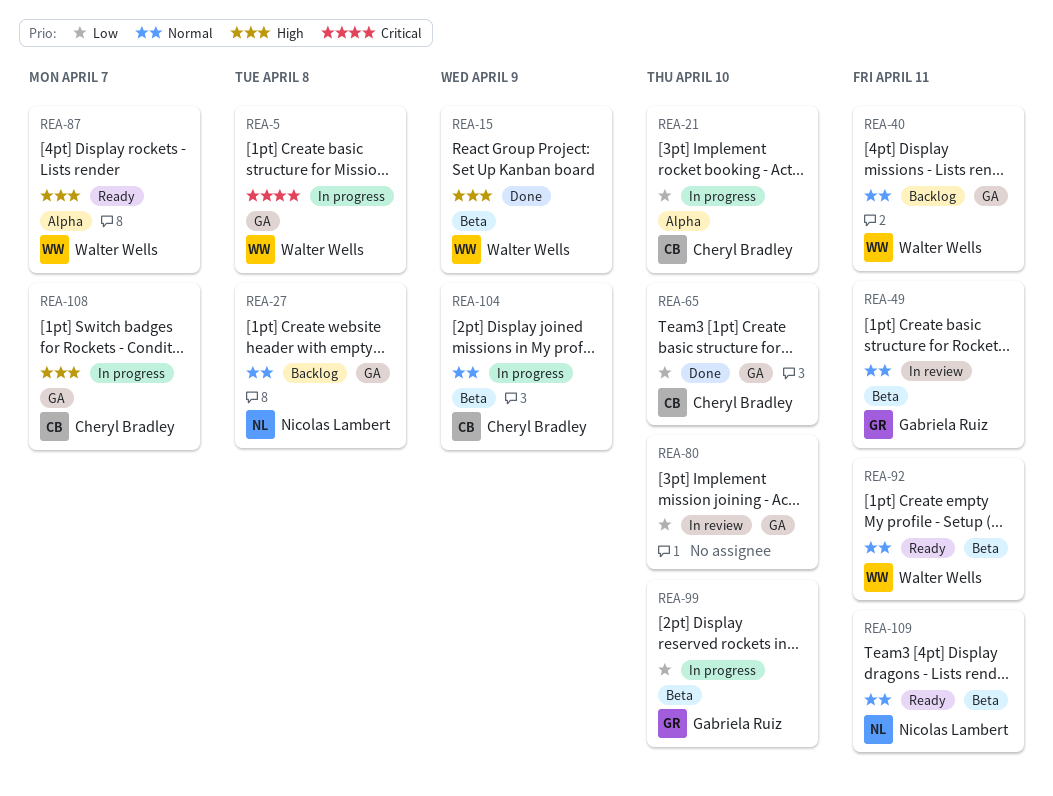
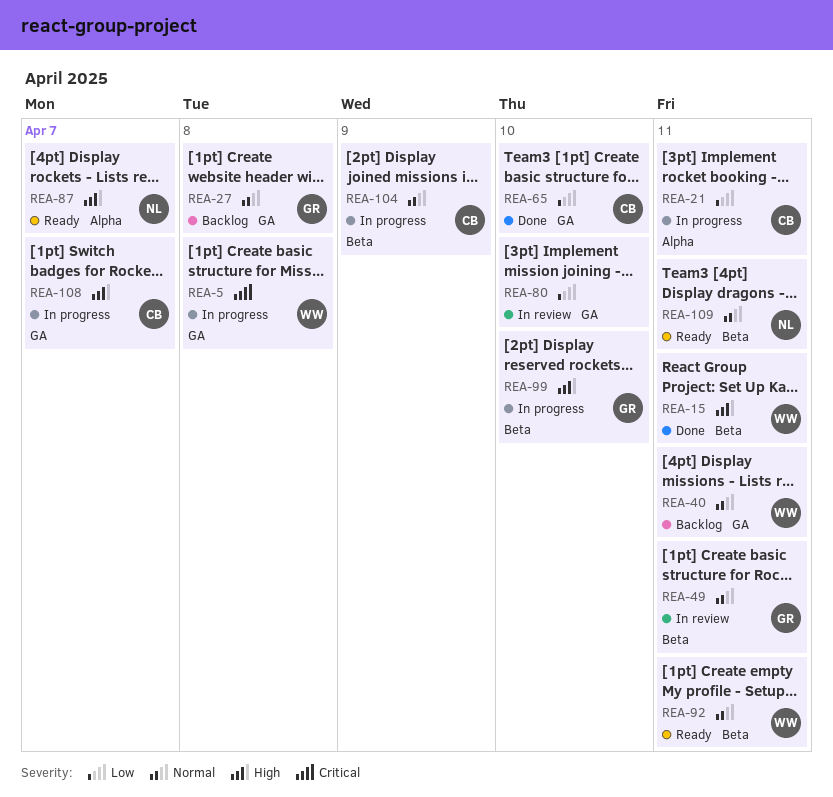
REA-15, due: Apr 9 -> Apr 11
REA-21, due: Apr 10 -> Apr 11
REA-27, owner: Nicolas Lambert -> Gabriela Ruiz
REA-87, owner: Walter Wells -> Nicolas Lambert
REA-99, priority: Low -> High

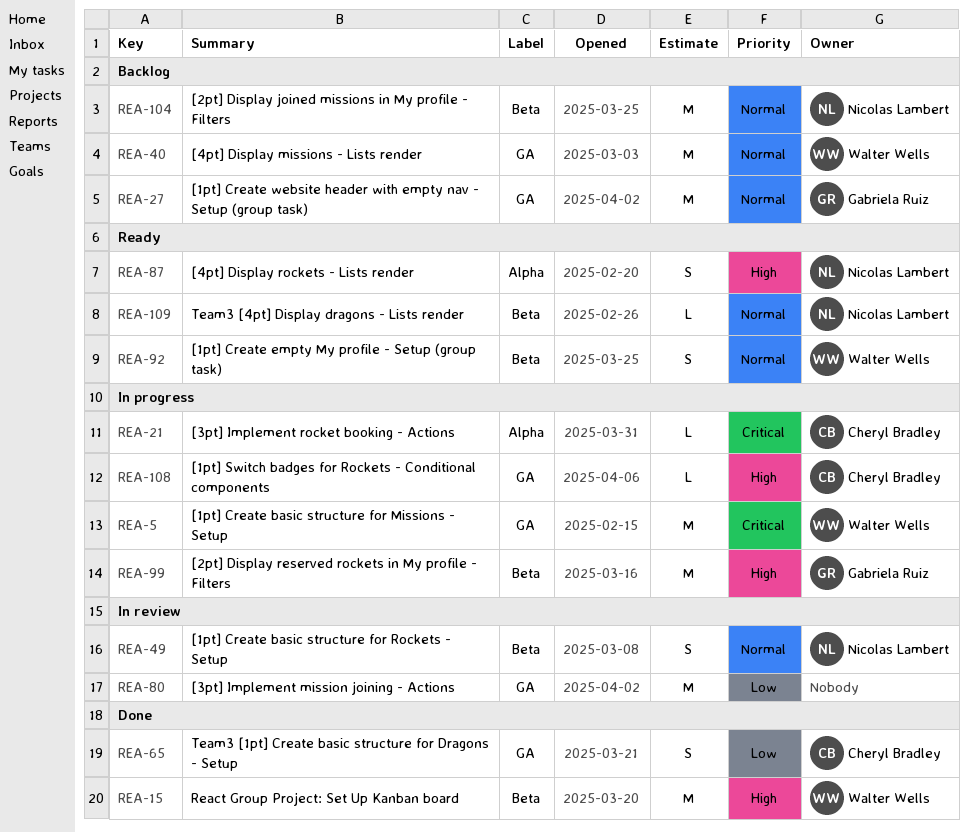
REA-21, priority: Low -> Critical
REA-49, owner: Gabriela Ruiz -> Nicolas Lambert
REA-104, status: In progress -> Backlog
REA-104, owner: Cheryl Bradley -> Nicolas Lambert

